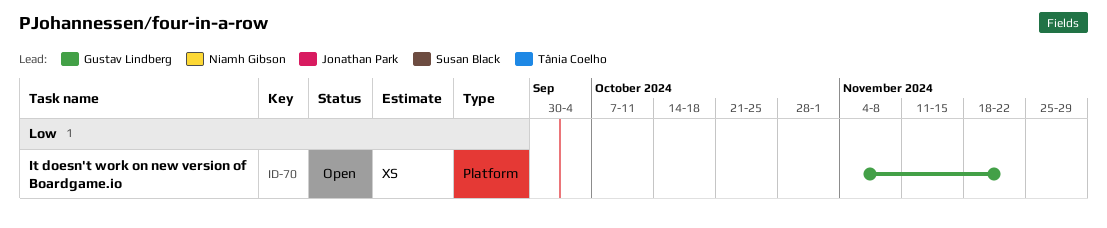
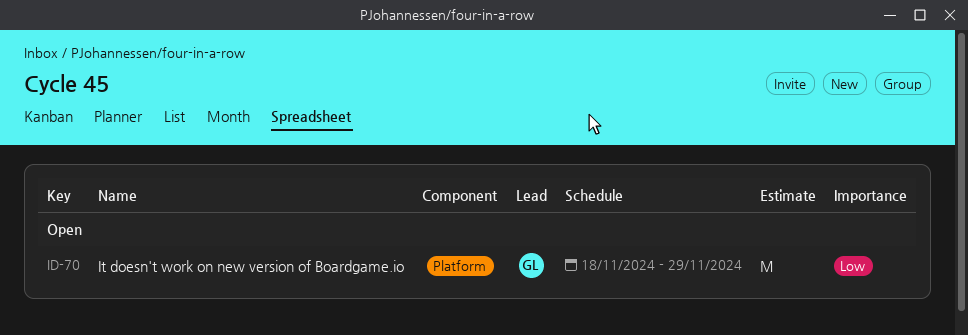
ID-70, estimate: XS -> M
ID-70, start: Nov 4 -> Nov 18
ID-70, due: Nov 22 -> Nov 29

